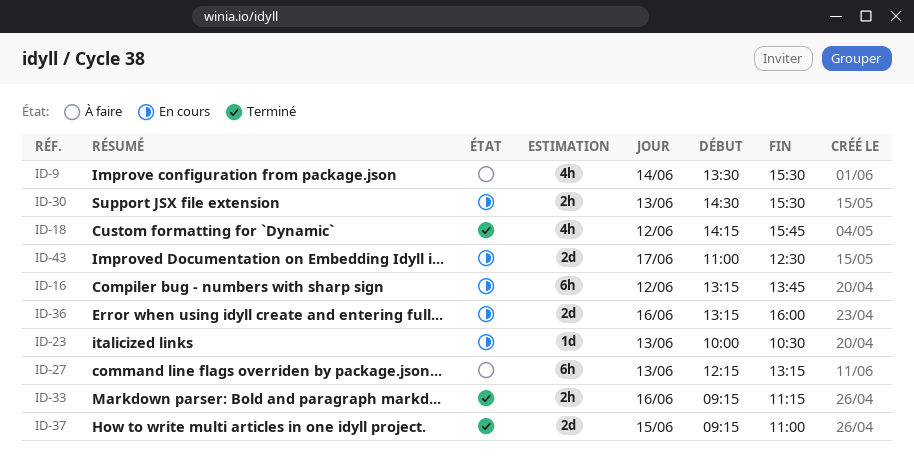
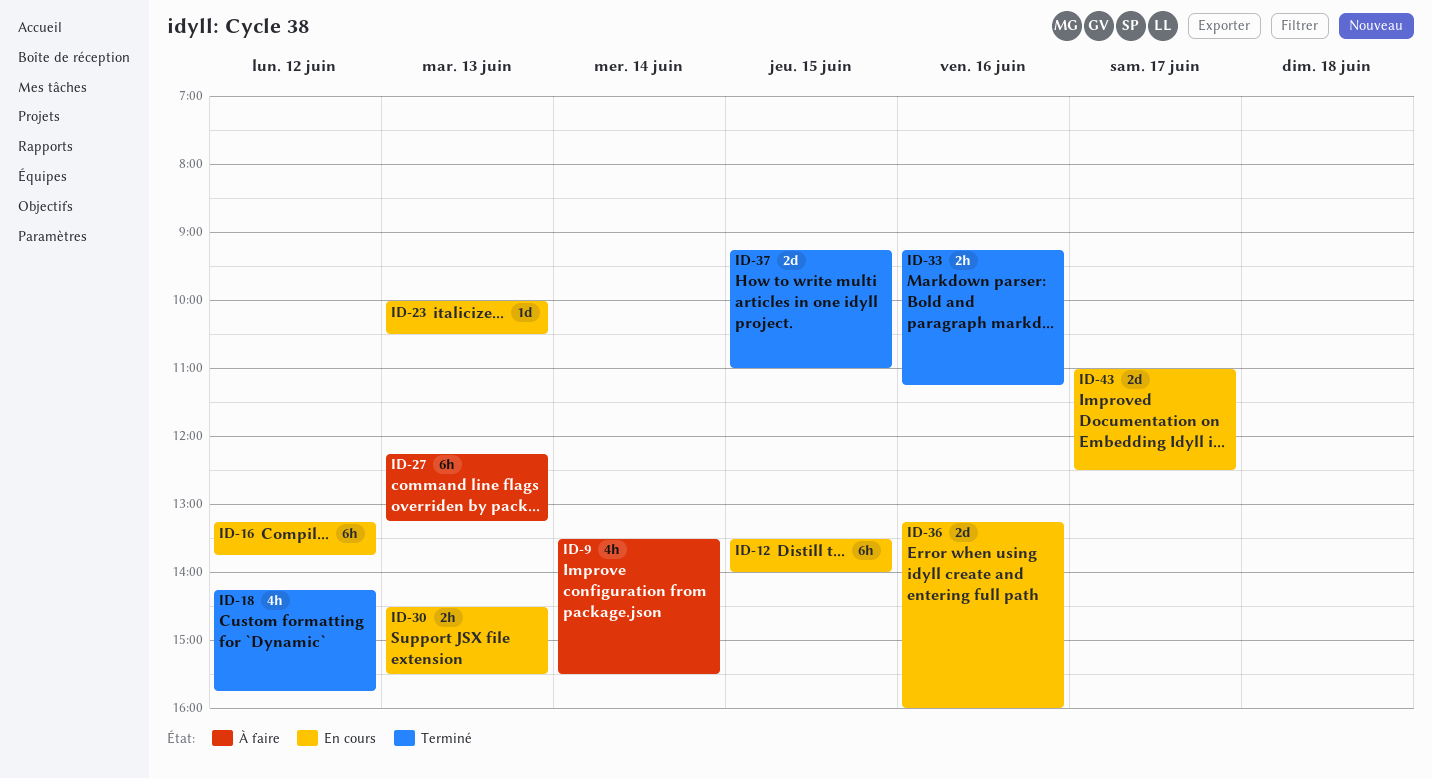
ID-12: none -> present

